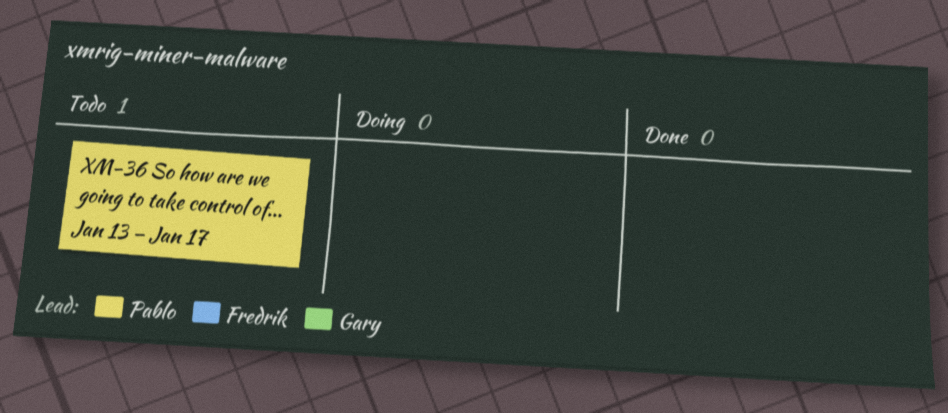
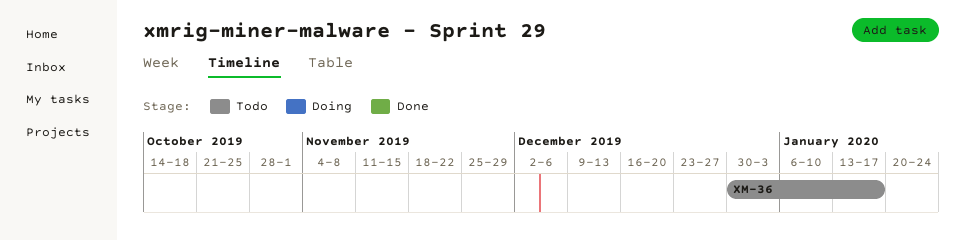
XM-36, start: Jan 13 -> Dec 30

